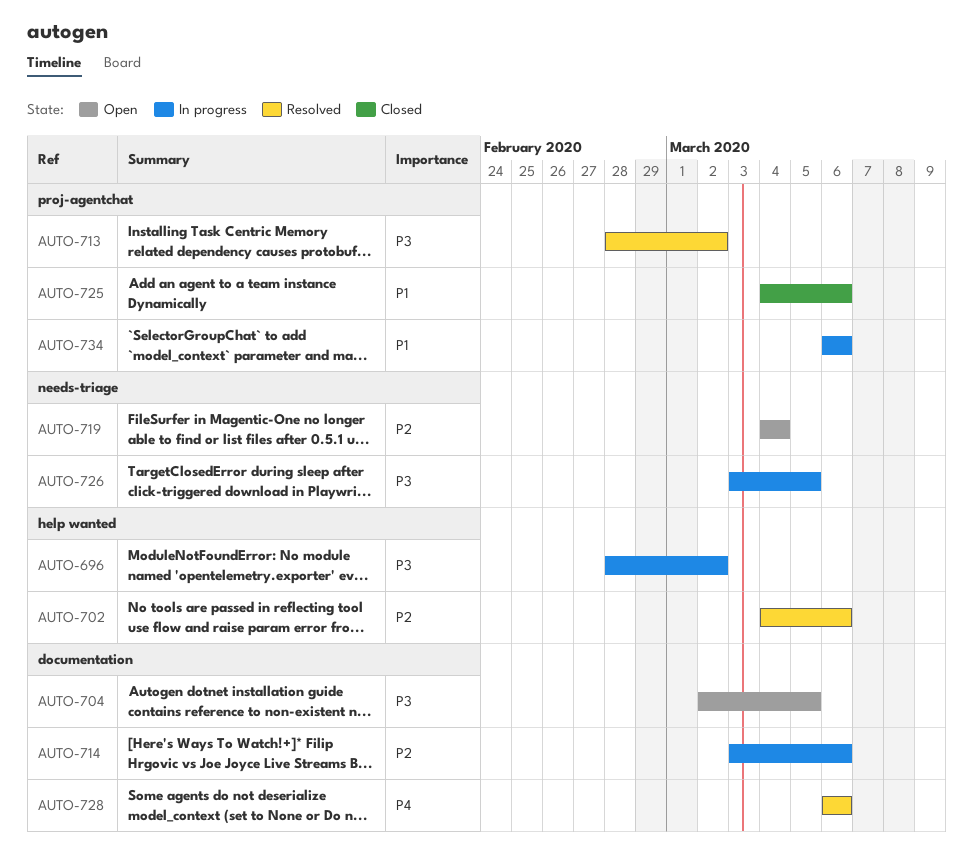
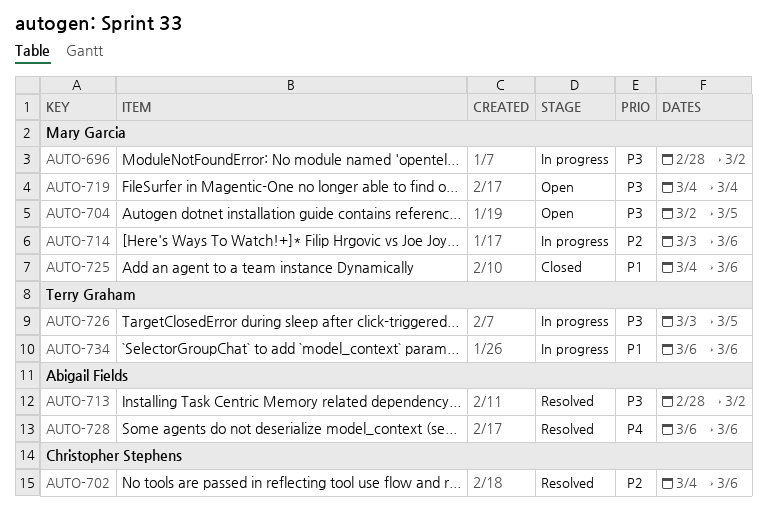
AUTO-719, priority: P2 -> P3

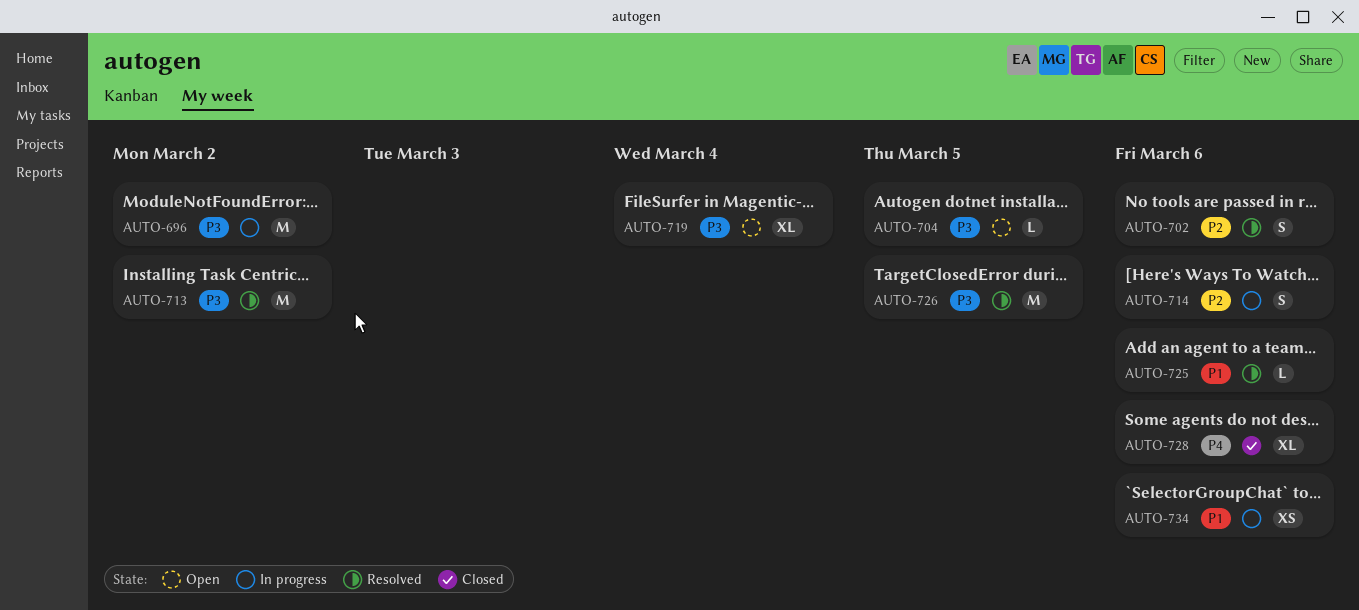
AUTO-725, status: Closed -> Resolved
AUTO-726, status: In progress -> Resolved
AUTO-728, status: Resolved -> Closed

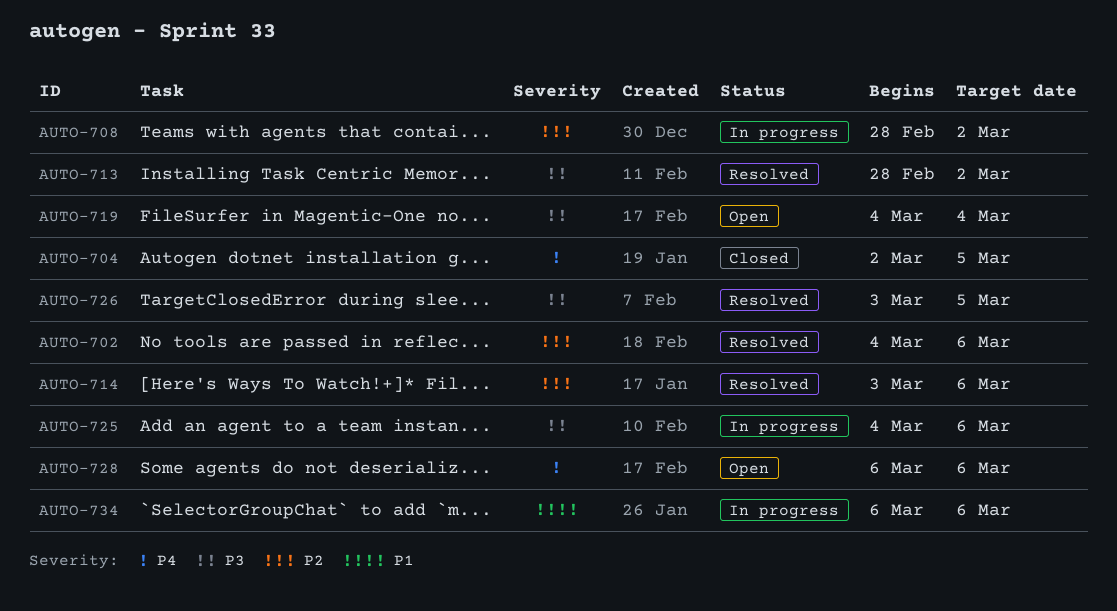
AUTO-696: present -> none
AUTO-704, status: Open -> Closed
AUTO-704, priority: P3 -> P4
AUTO-708: none -> present
AUTO-714, status: In progress -> Resolved
AUTO-725, status: Resolved -> In progress
AUTO-725, priority: P1 -> P3
AUTO-728, status: Closed -> Open

